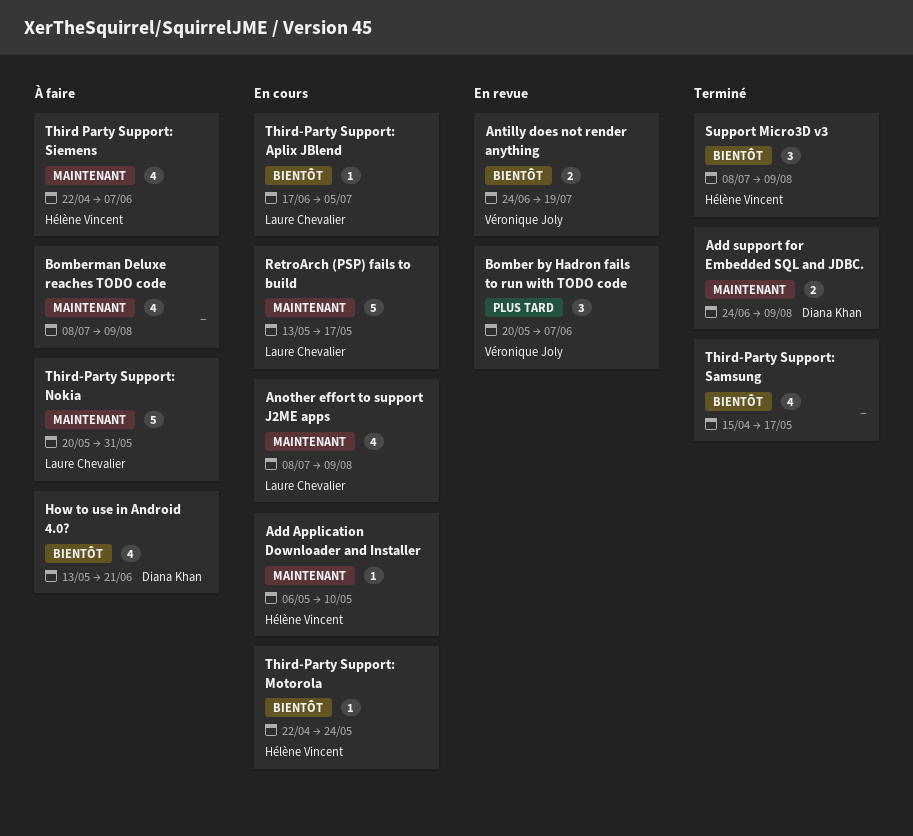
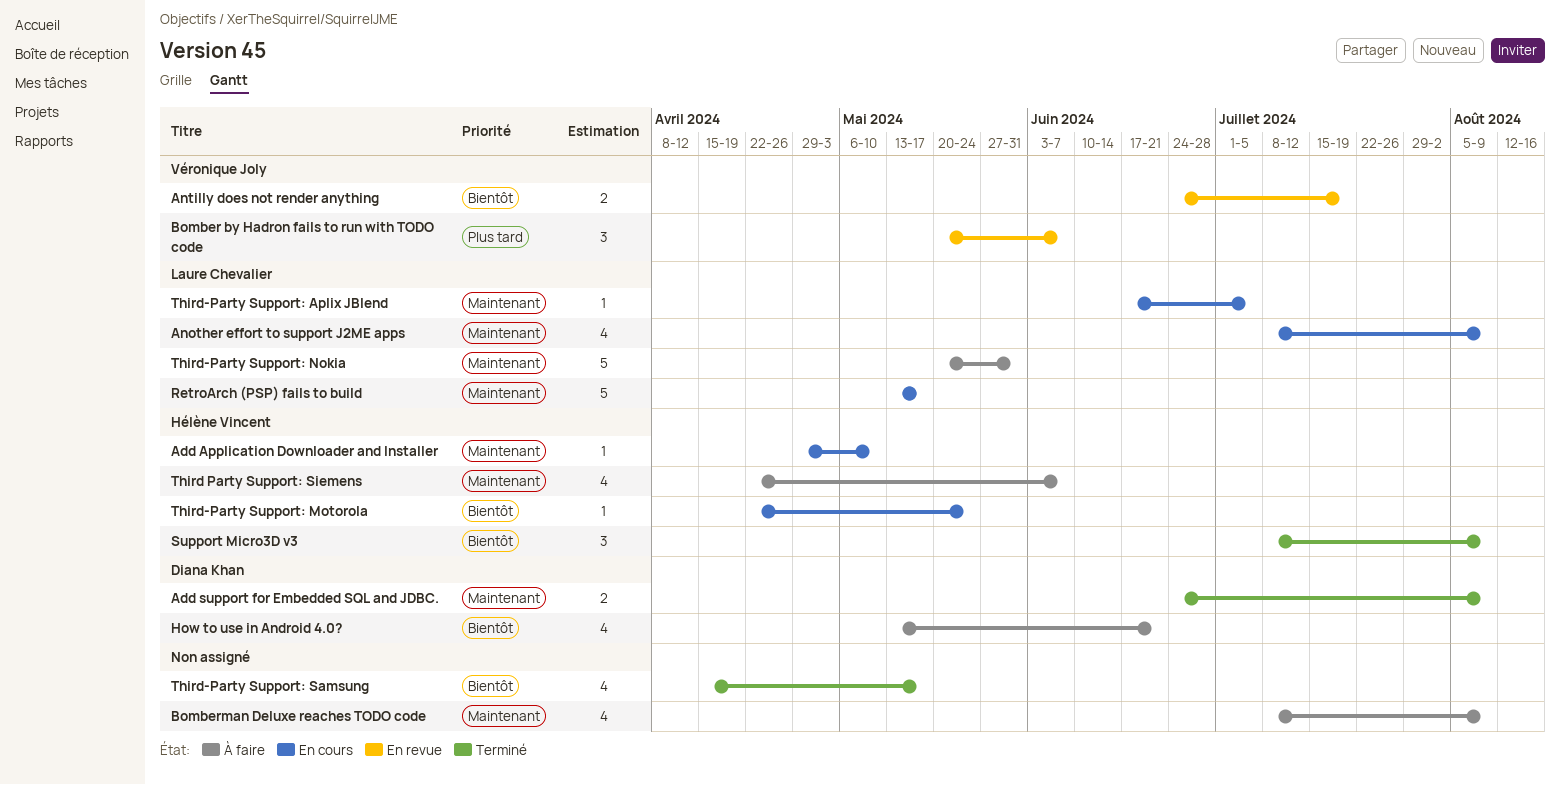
Add Application Downloader and Installer, start: May 6 -> Apr 29
Third-Party Support: Aplix JBlend, priority: Bientôt -> Maintenant

